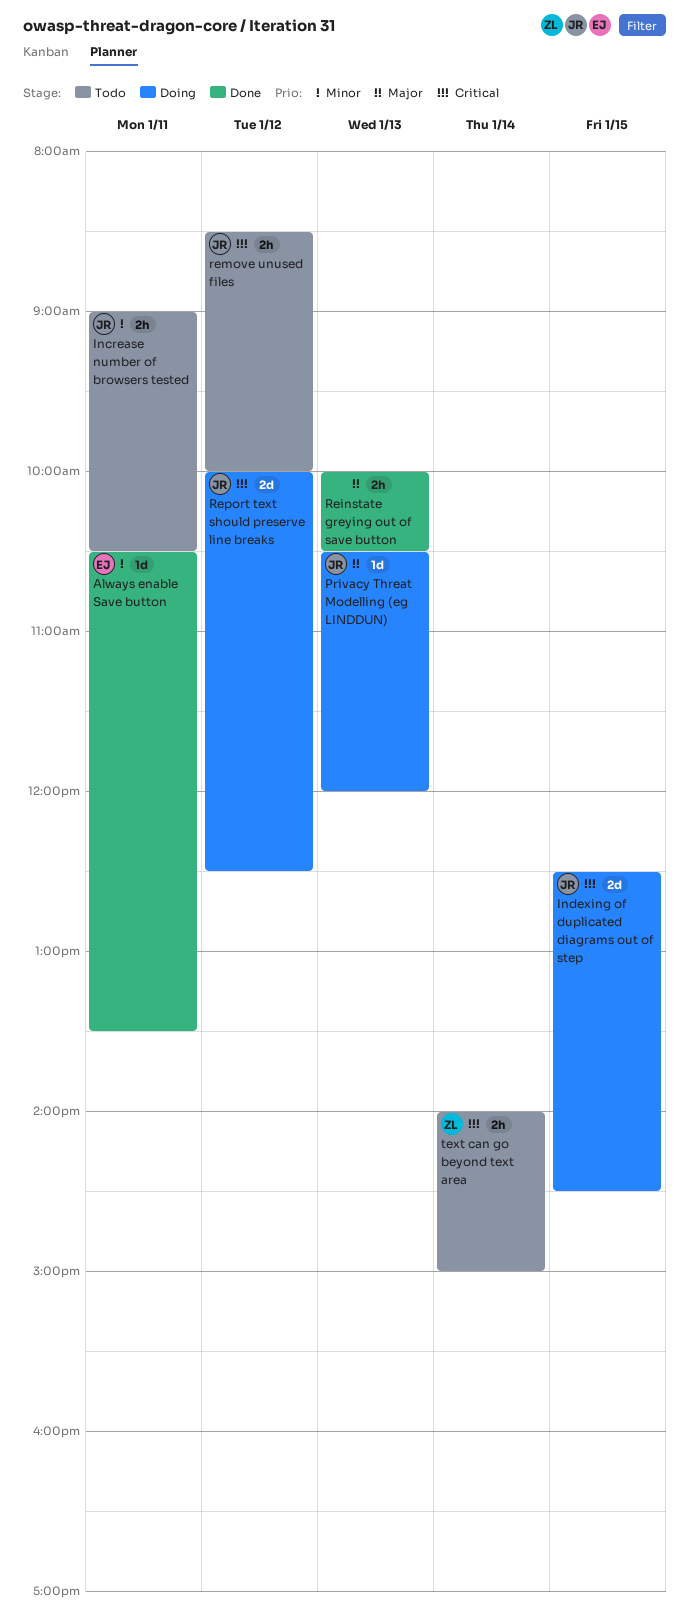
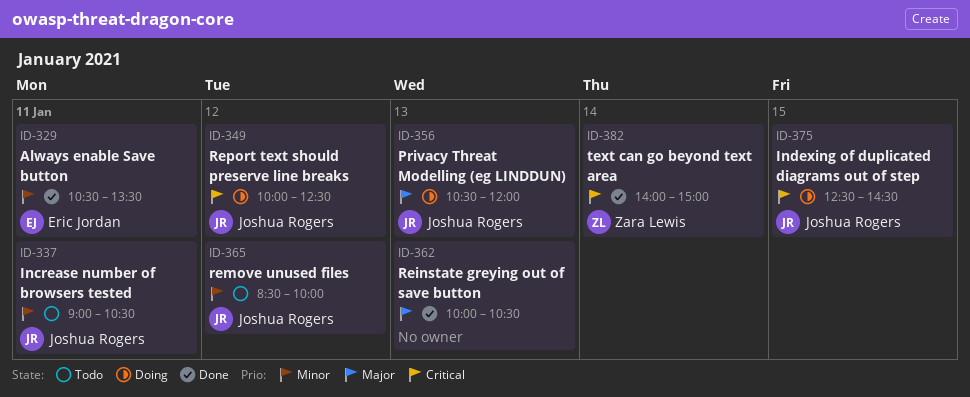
remove unused files, priority: Critical -> Minor
text can go beyond text area, status: Todo -> Done

